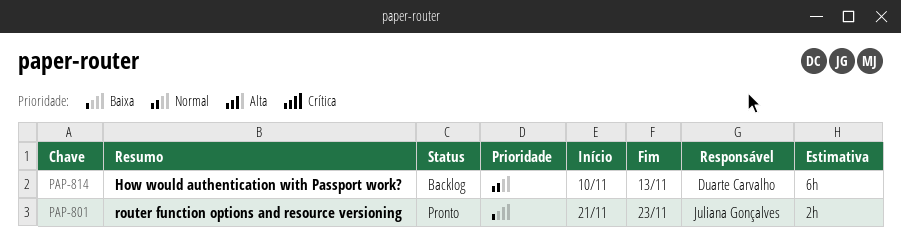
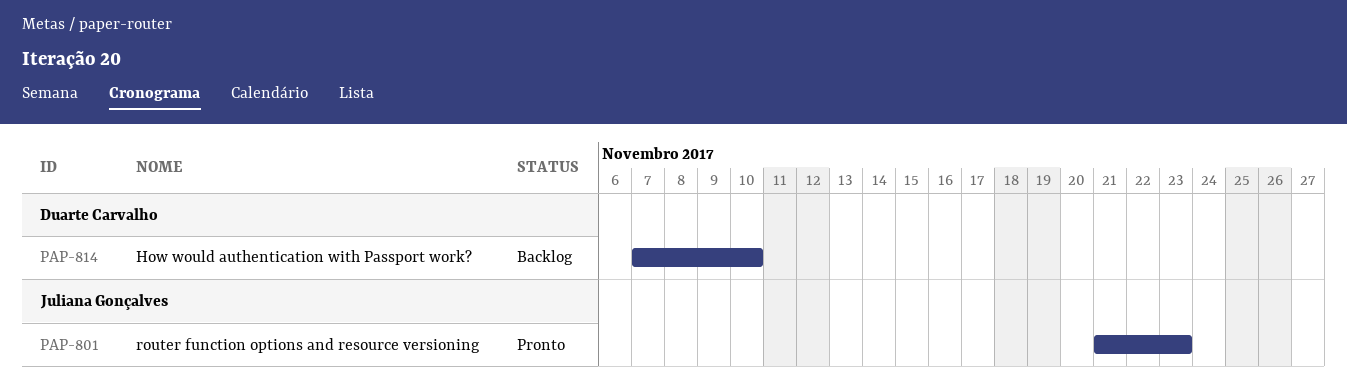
PAP-814, start: Nov 10 -> Nov 7
PAP-814, due: Nov 13 -> Nov 10

